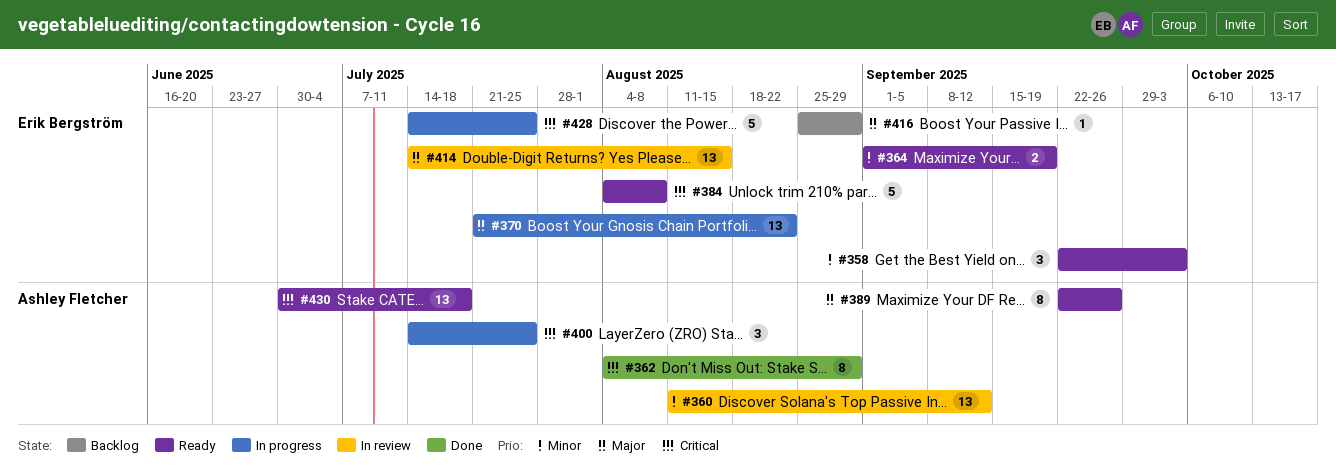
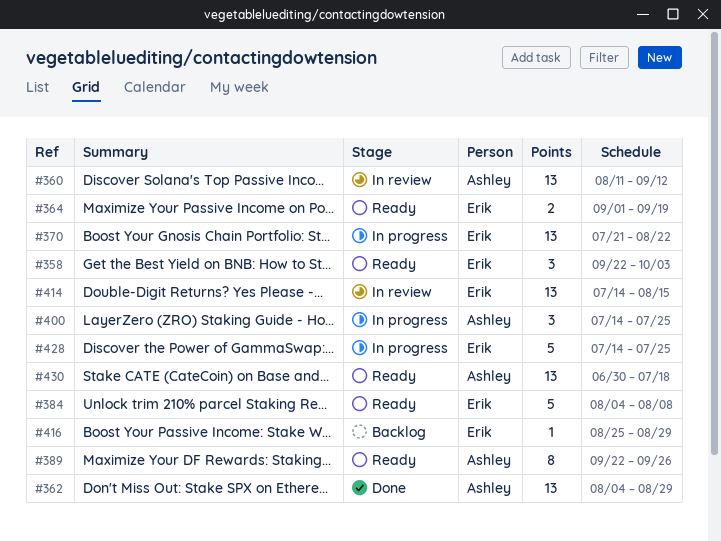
#362, estimate: 8 -> 13

